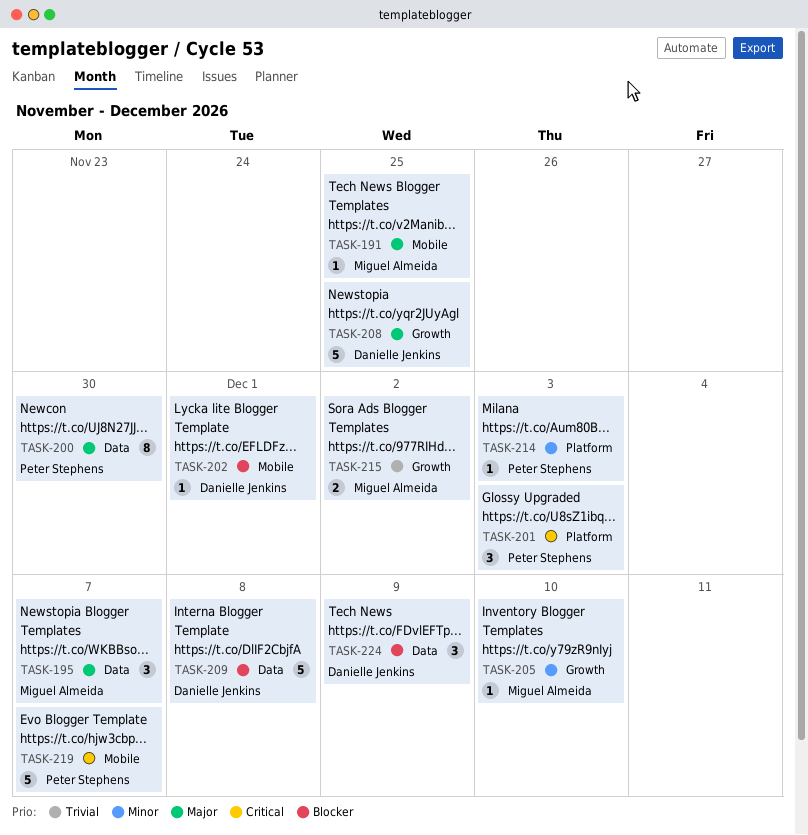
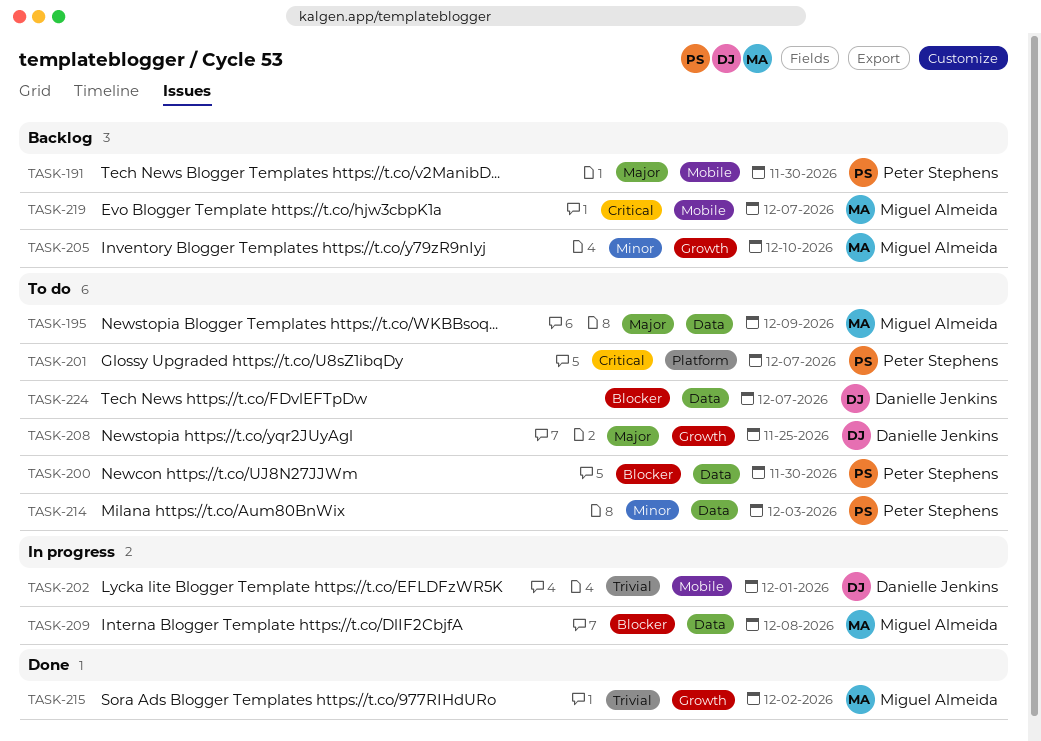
TASK-191, owner: Miguel Almeida -> Peter Stephens
TASK-191, due: Nov 25 -> Nov 30
TASK-195, due: Dec 7 -> Dec 9
TASK-200, priority: Major -> Blocker
TASK-201, due: Dec 3 -> Dec 7
TASK-202, priority: Blocker -> Trivial
TASK-209, owner: Danielle Jenkins -> Miguel Almeida
TASK-214, label: Platform -> Data
TASK-219, owner: Peter Stephens -> Miguel Almeida
TASK-224, due: Dec 9 -> Dec 7

